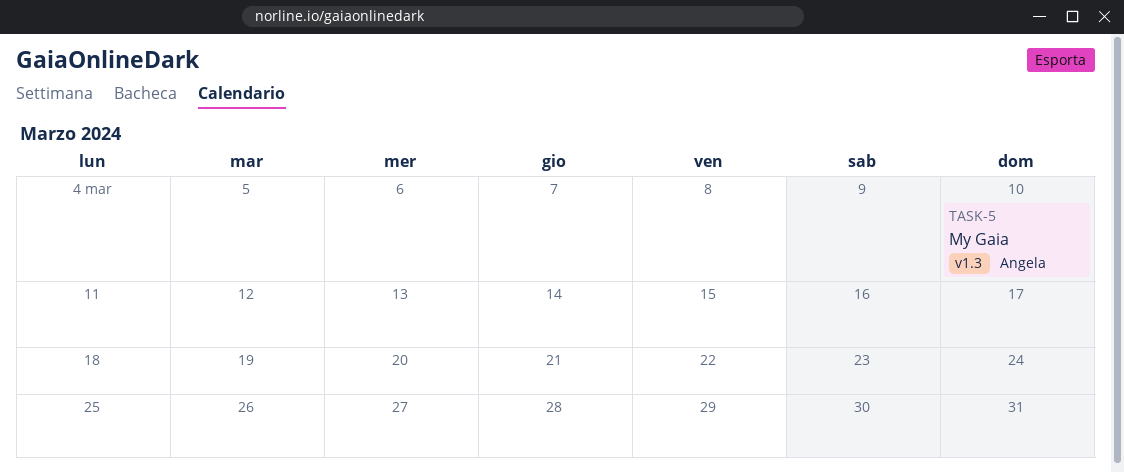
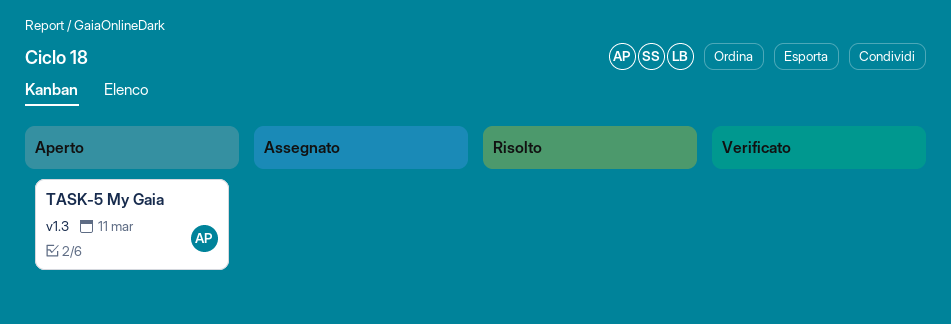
TASK-5, due: Mar 10 -> Mar 11

